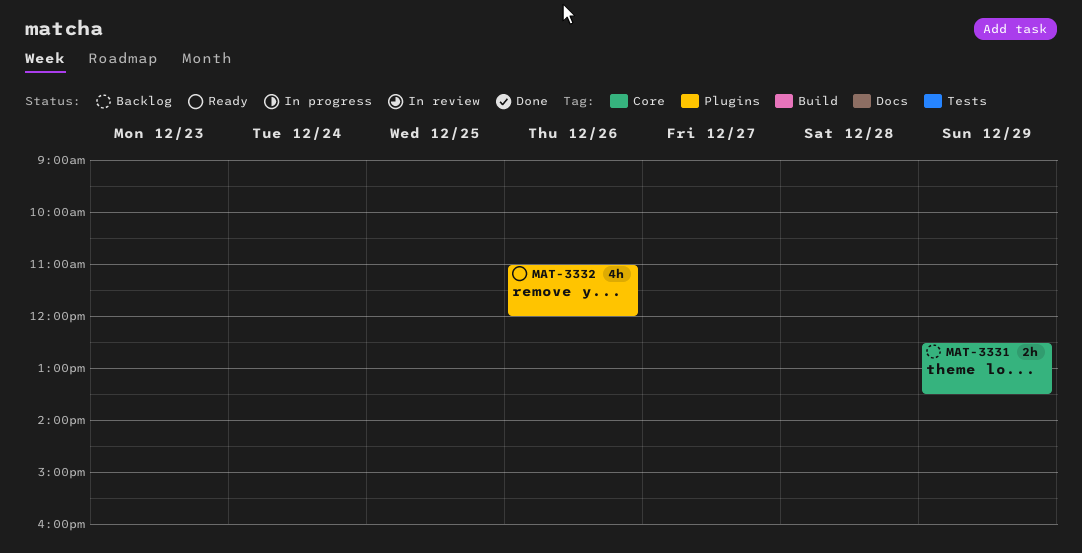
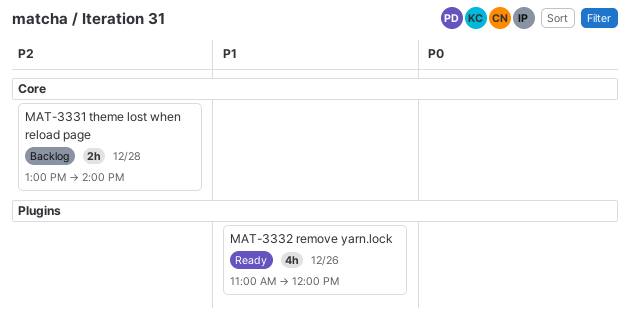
MAT-3331, day: Dec 29 -> Dec 28
MAT-3331, begins: 12:30 -> 13:00
MAT-3331, ends: 13:30 -> 14:00

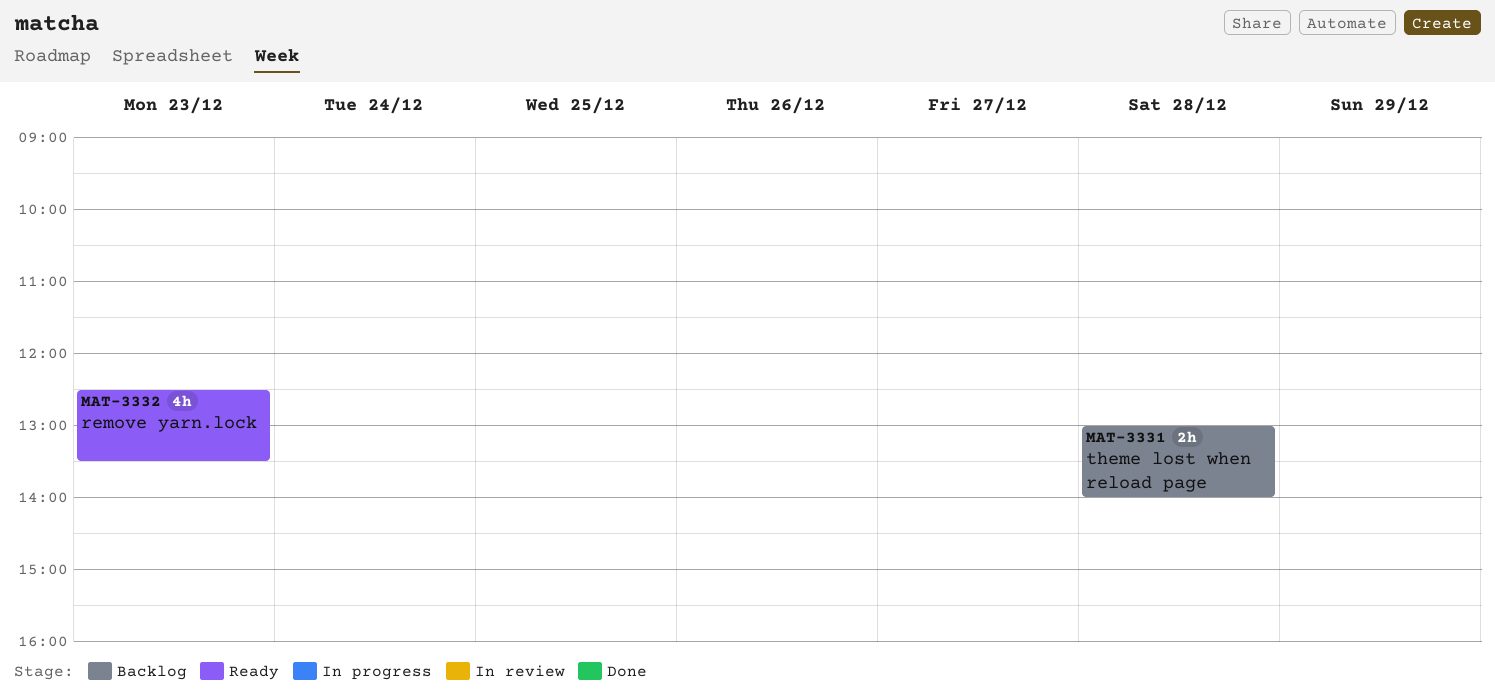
MAT-3332, day: Dec 26 -> Dec 23
MAT-3332, begins: 11:00 -> 12:30
MAT-3332, ends: 12:00 -> 13:30

